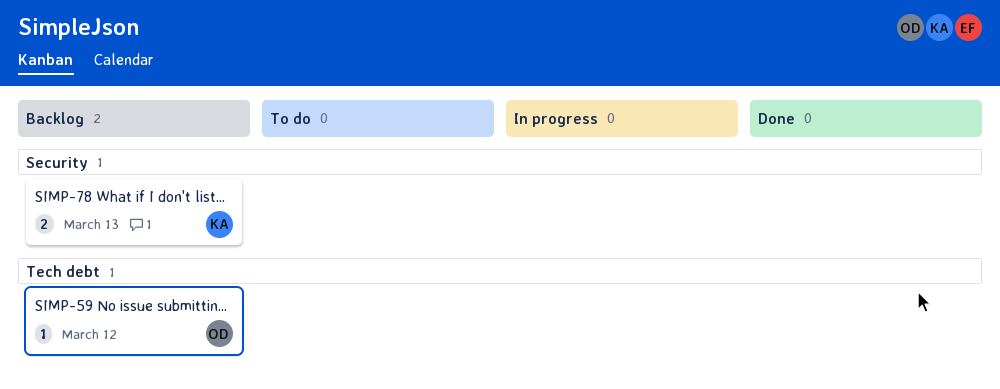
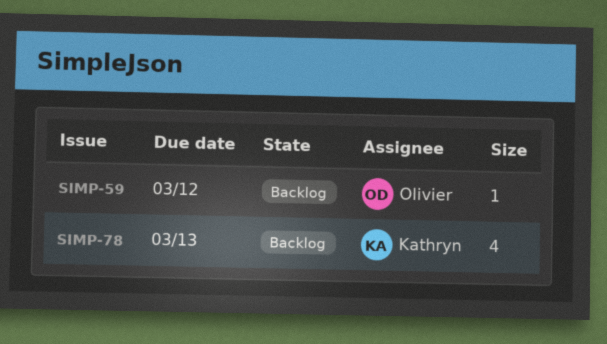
SIMP-78, estimate: 2 -> 4

